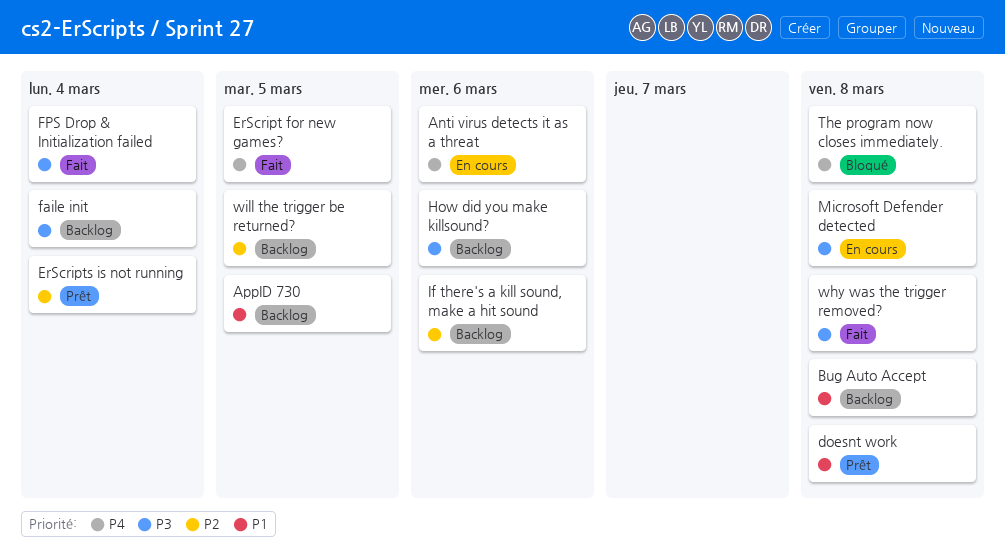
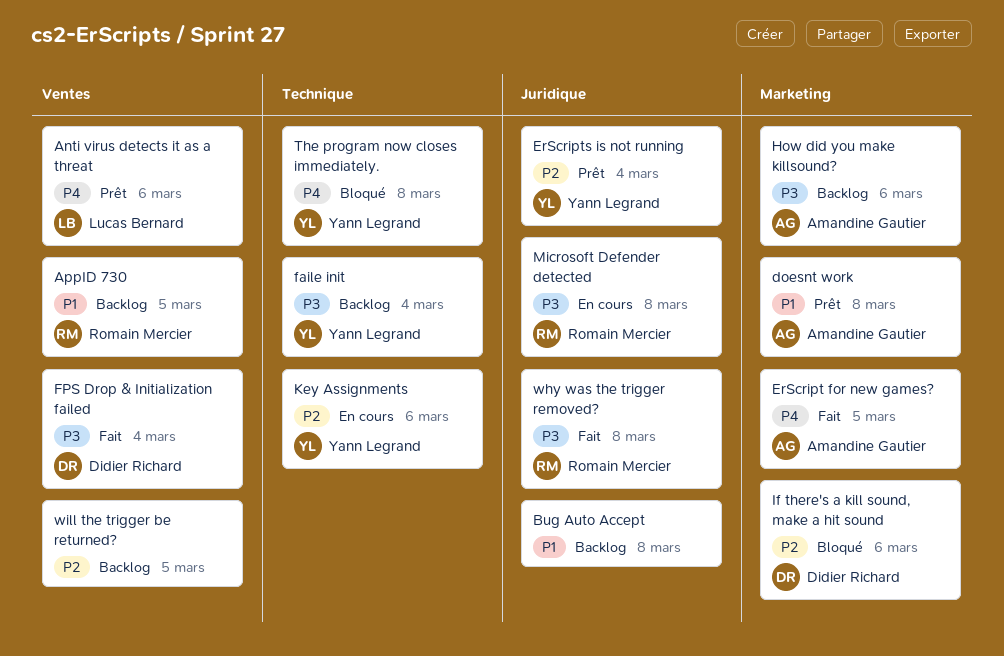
Anti virus detects it as a threat, status: En cours -> Prêt
If there's a kill sound, make a hit sound, status: Backlog -> Bloqué
Key Assignments: none -> present

